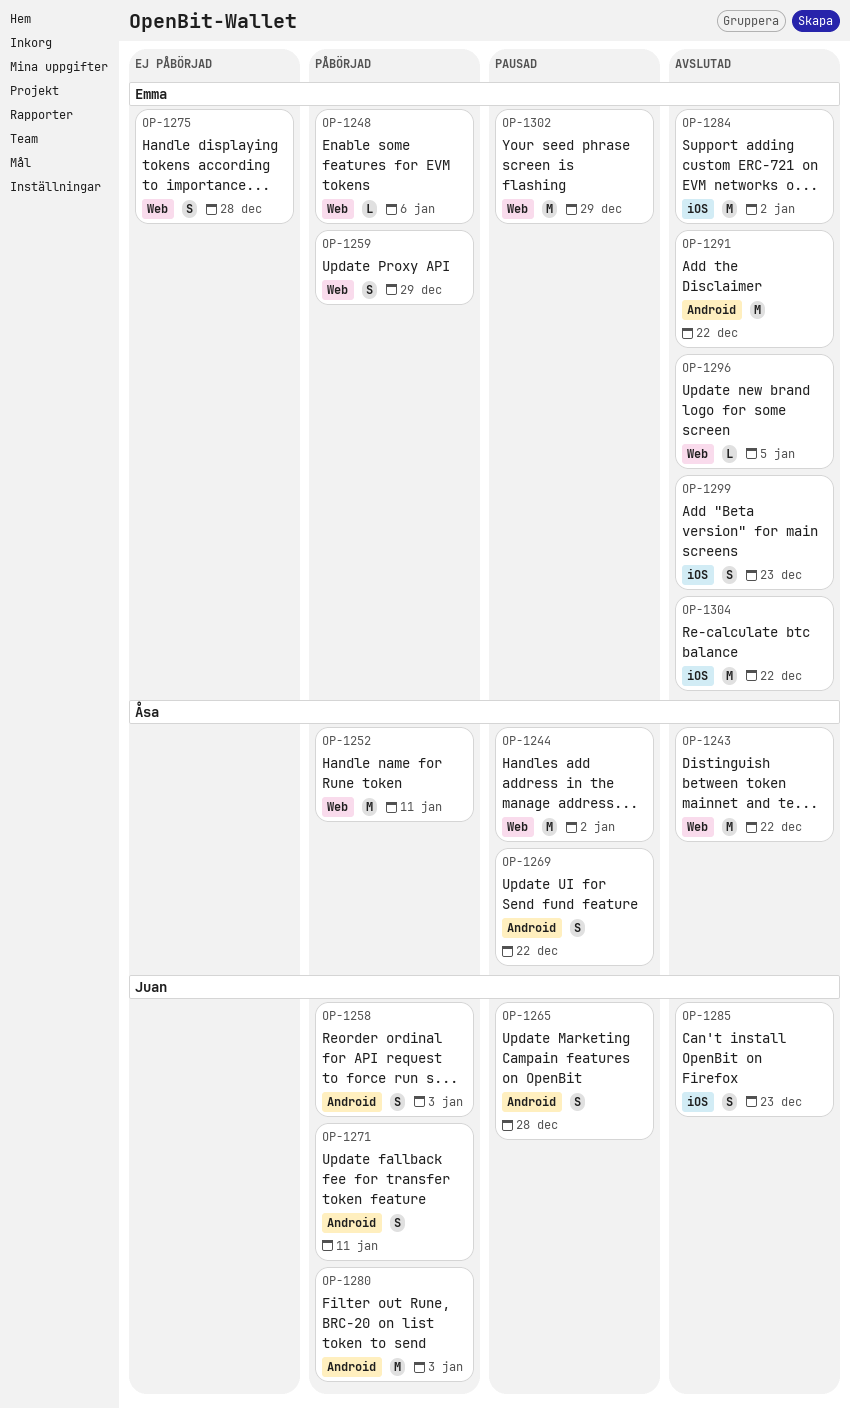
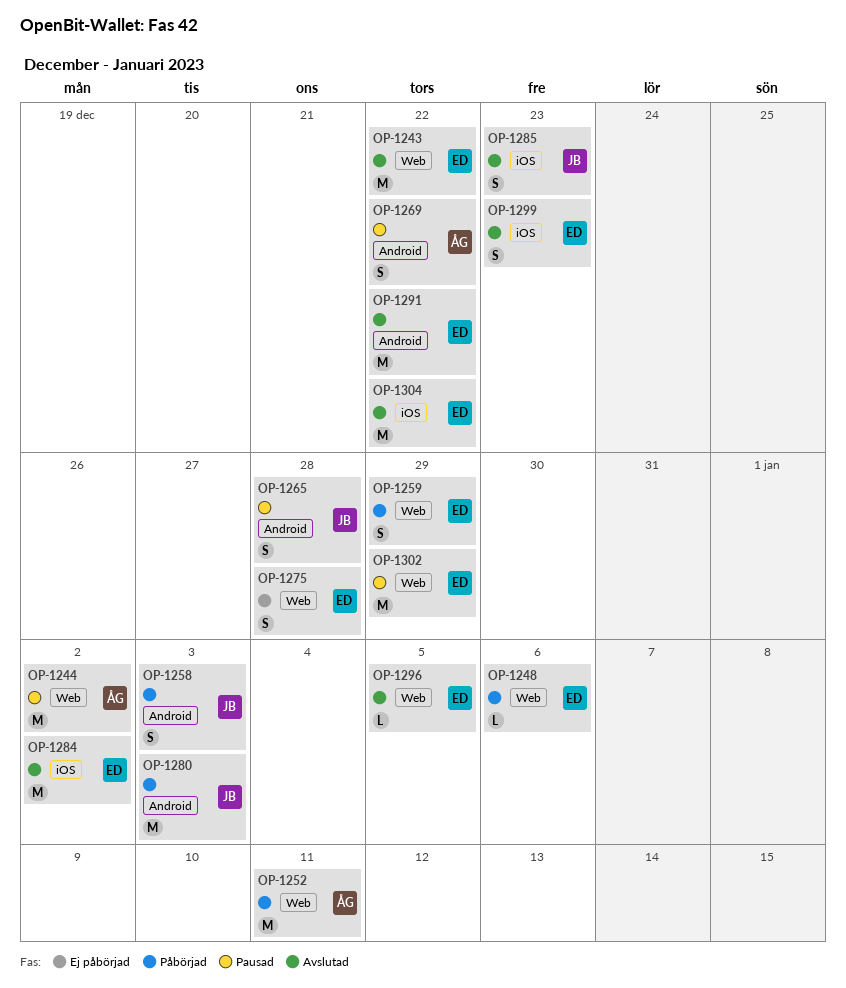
OP-1243, owner: Åsa -> Emma
OP-1271: present -> none

